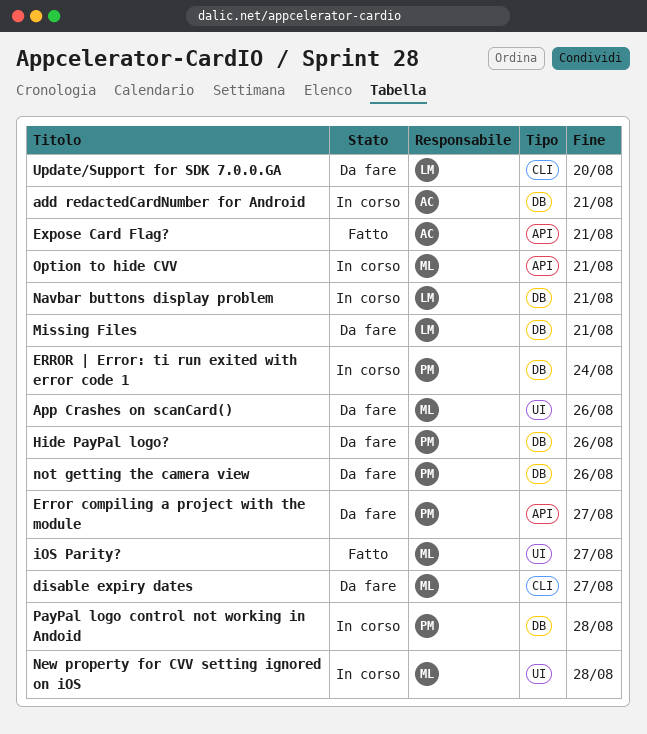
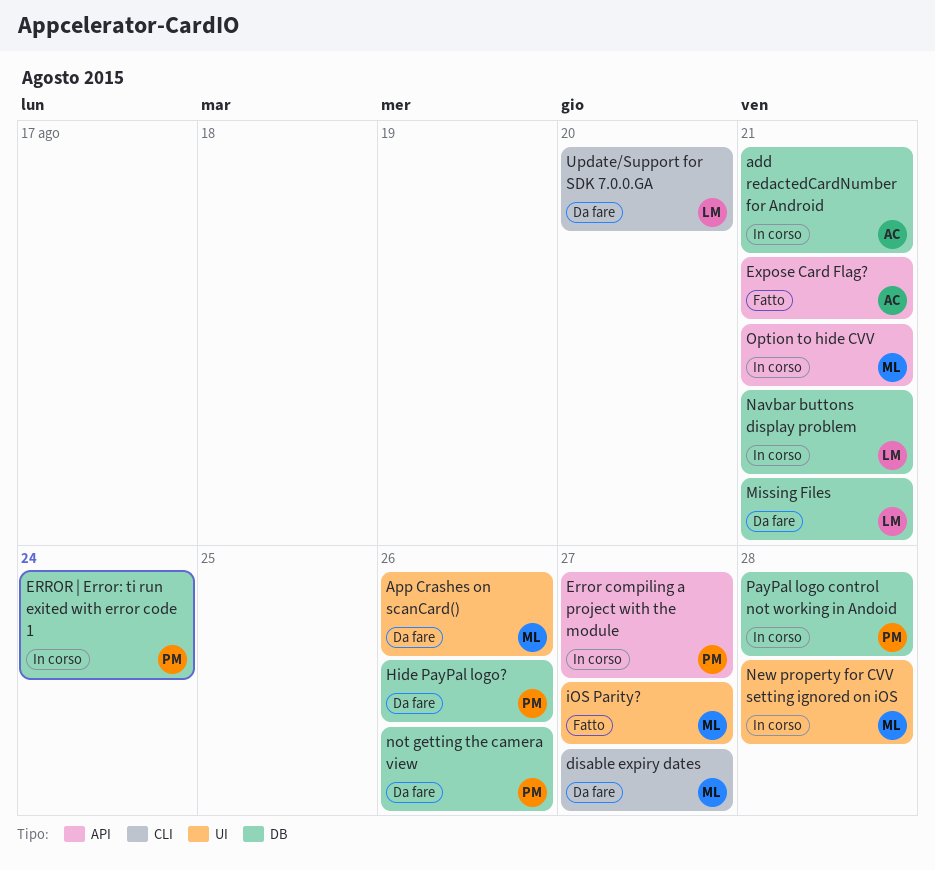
Error compiling a project with the module, status: Da fare -> In corso

